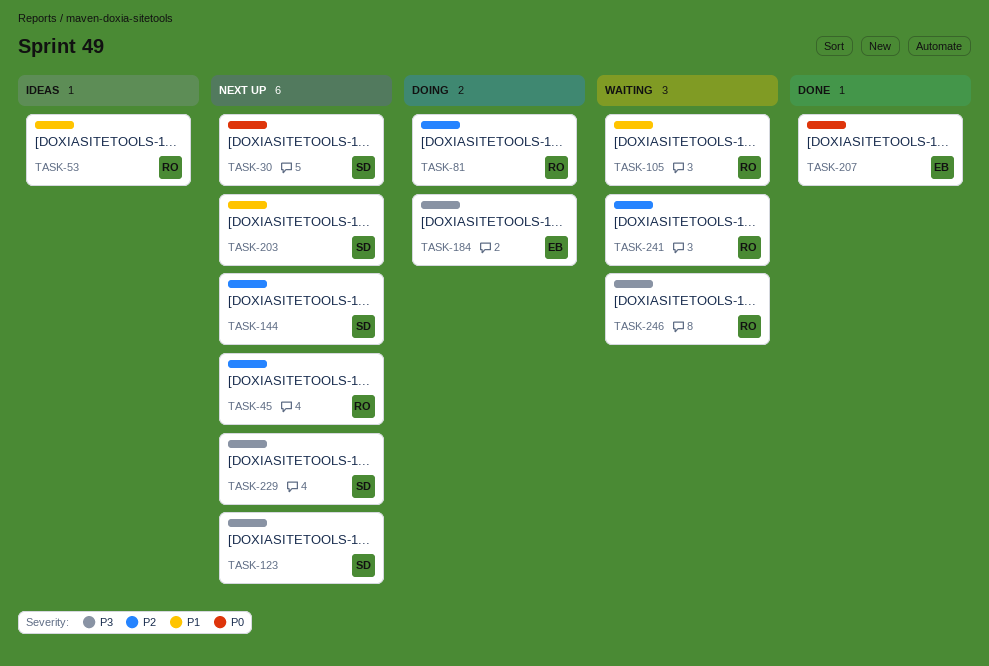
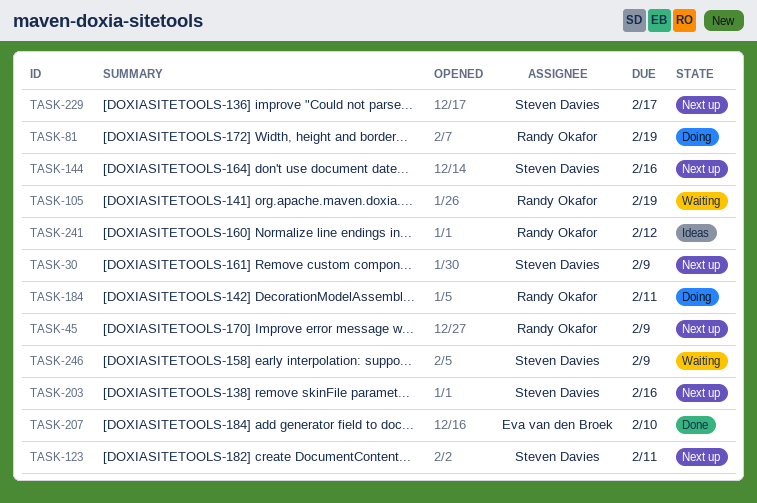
TASK-53: present -> none
TASK-184, owner: Eva van den Broek -> Randy Okafor
TASK-241, status: Waiting -> Ideas
TASK-246, owner: Randy Okafor -> Steven Davies

